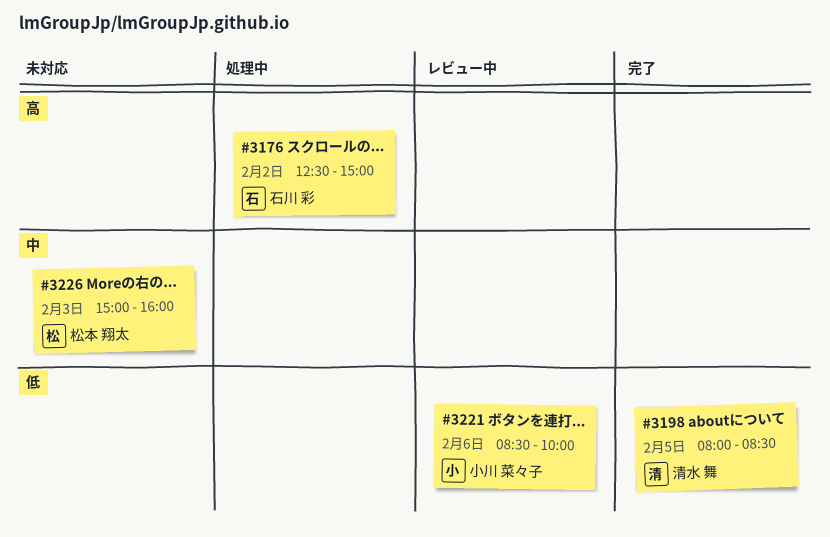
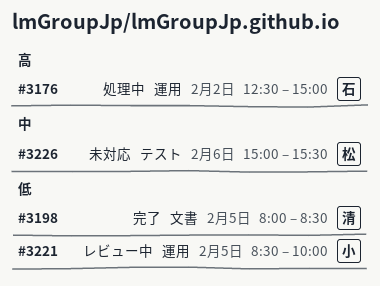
#3221, day: Feb 6 -> Feb 5
#3226, day: Feb 3 -> Feb 6
#3226, ends: 16:00 -> 15:30

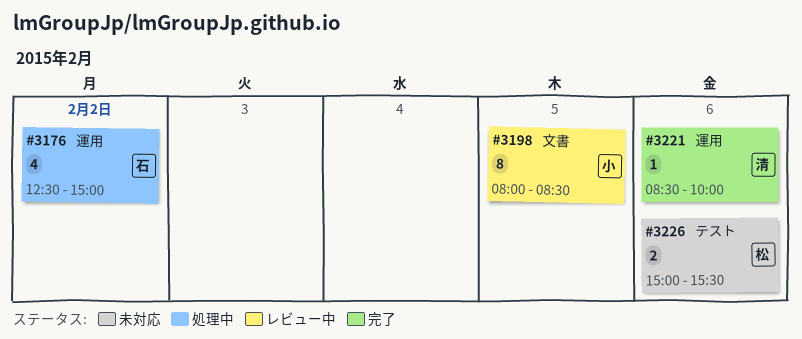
#3198, status: 完了 -> レビュー中
#3198, owner: 清 -> 小
#3221, status: レビュー中 -> 完了
#3221, owner: 小 -> 清
#3221, day: Feb 5 -> Feb 6

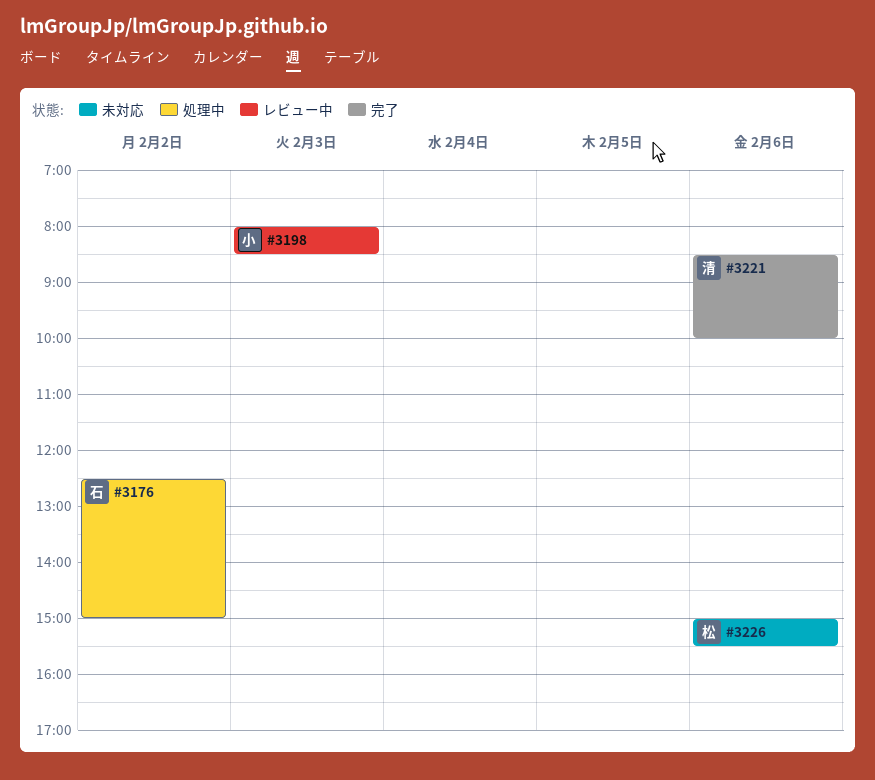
#3198, day: Feb 5 -> Feb 3

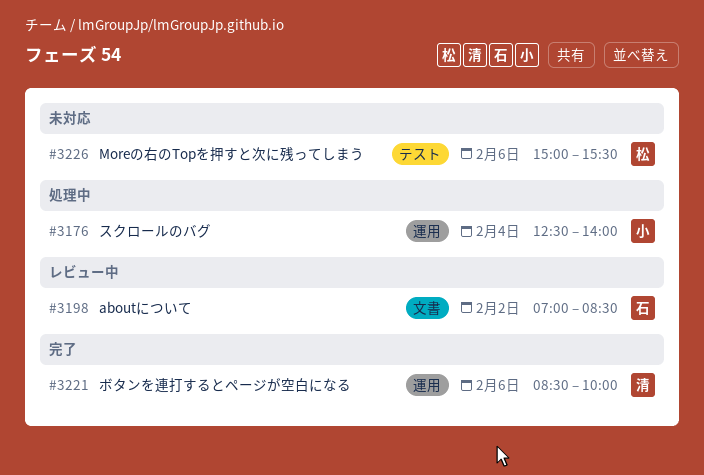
#3176, owner: 石 -> 小
#3176, day: Feb 2 -> Feb 4
#3176, ends: 15:00 -> 14:00
#3198, owner: 小 -> 石
#3198, day: Feb 3 -> Feb 2
#3198, begins: 08:00 -> 07:00

